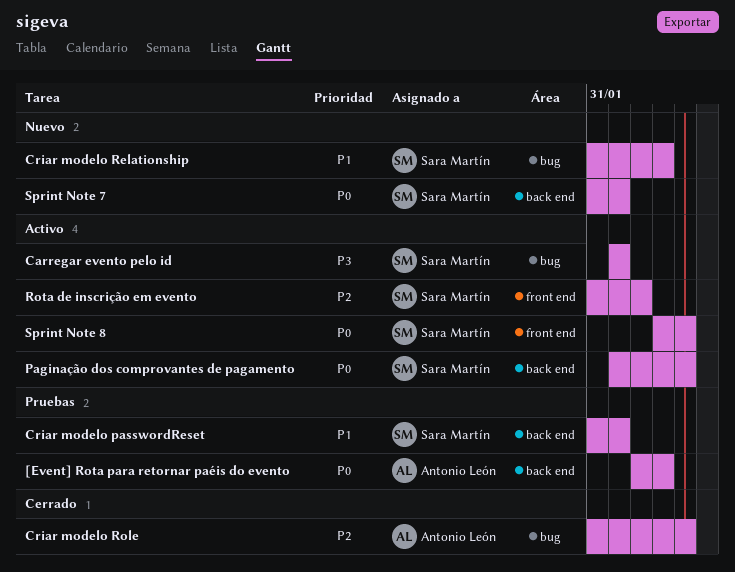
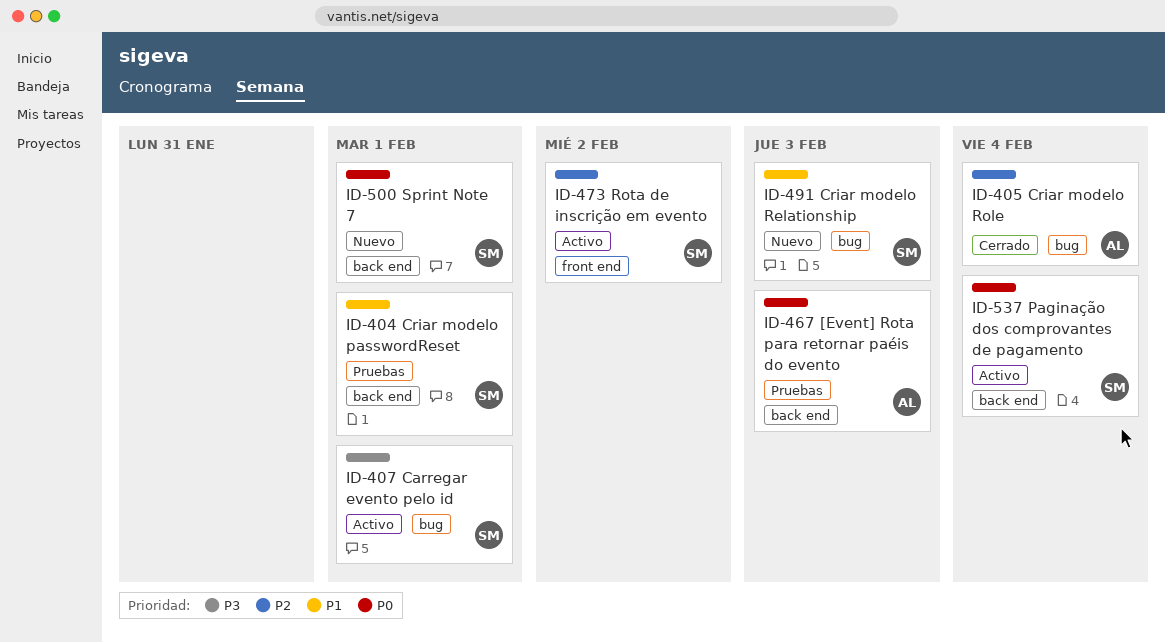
Sprint Note 8: present -> none

